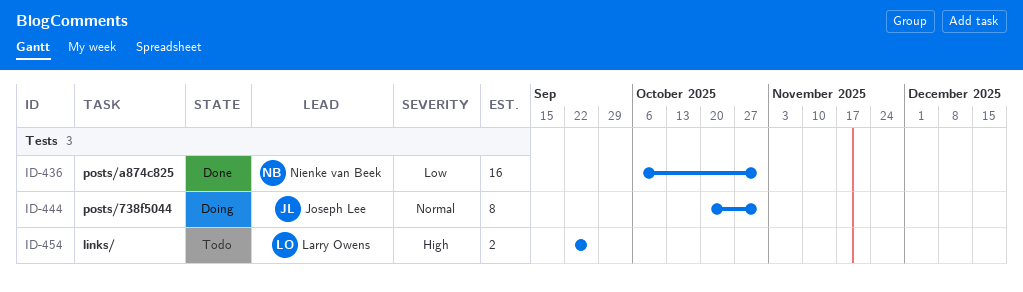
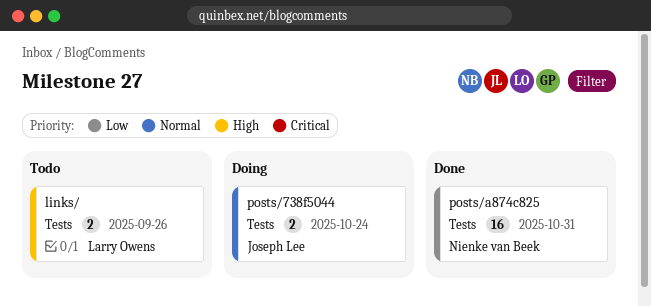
posts/738f5044, estimate: 8 -> 2
posts/738f5044, due: Oct 31 -> Oct 24

